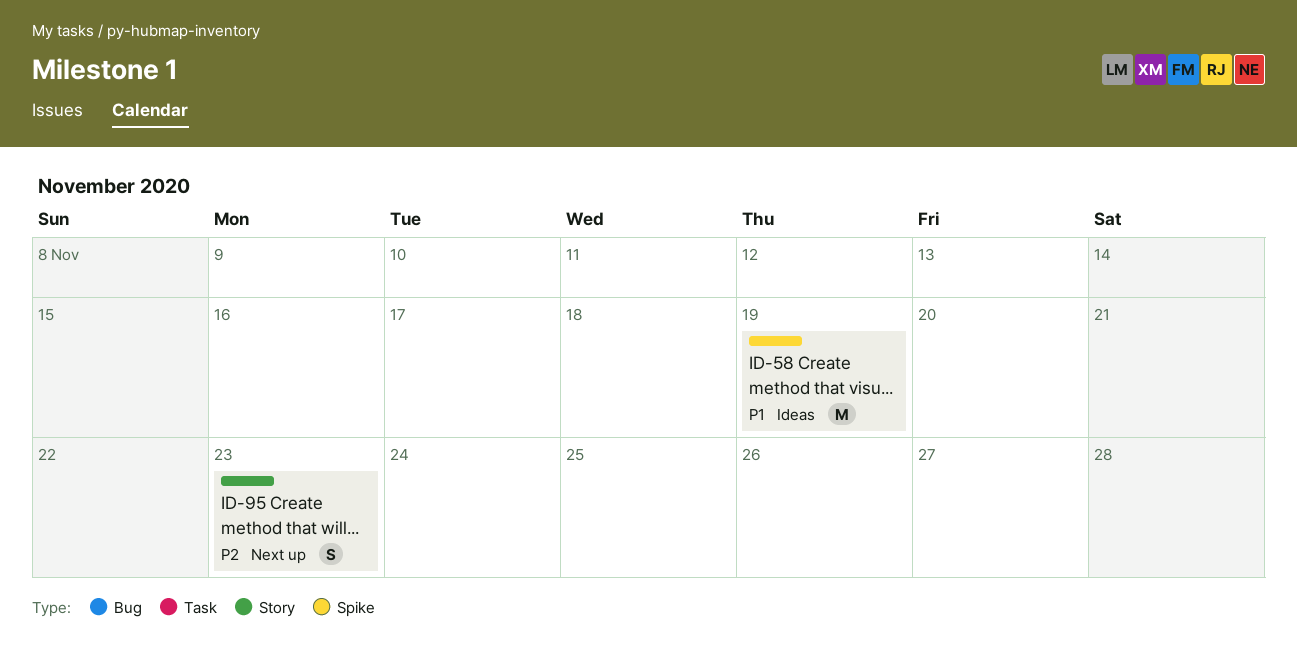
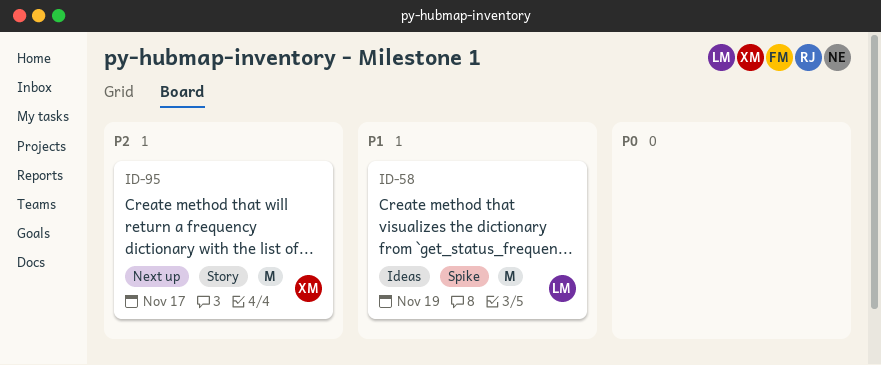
ID-95, estimate: S -> M
ID-95, due: Nov 23 -> Nov 17

